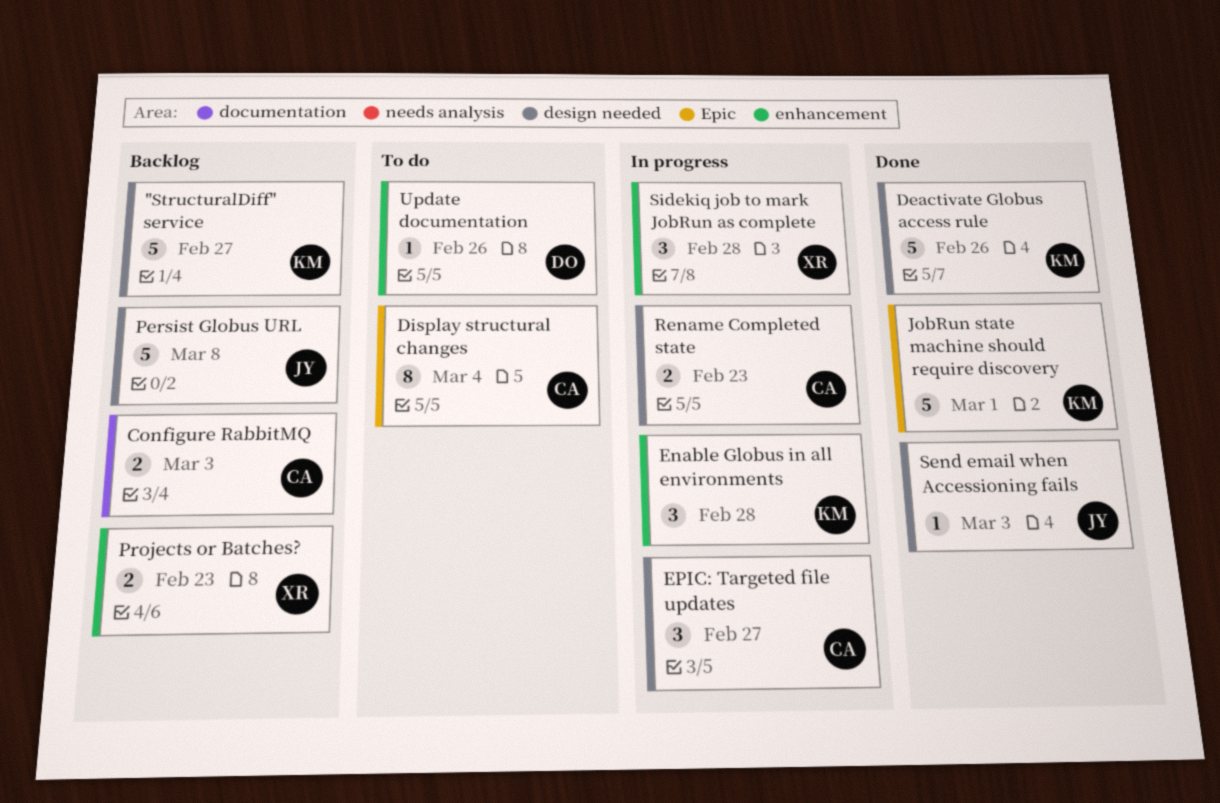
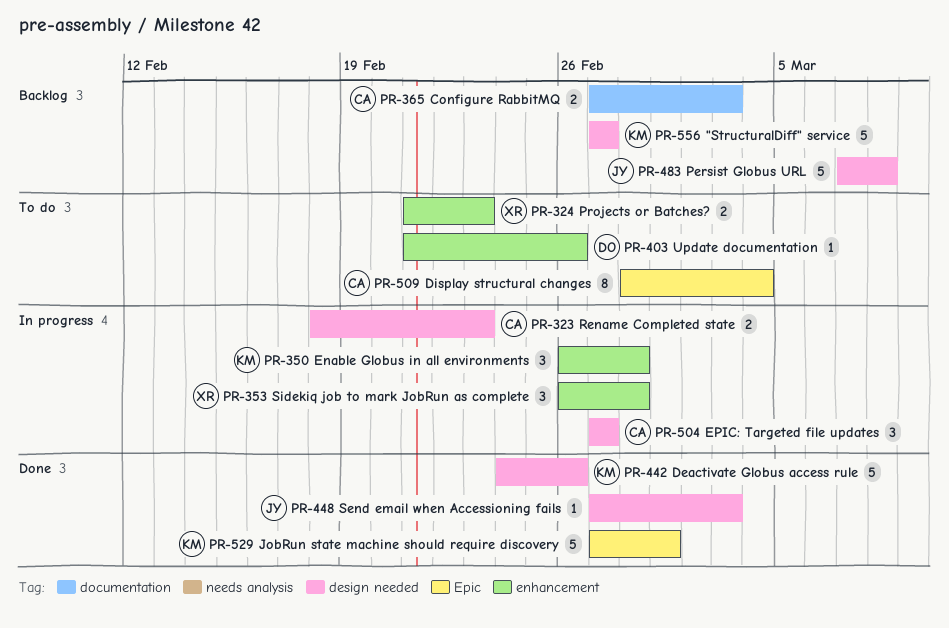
Projects or Batches?, status: Backlog -> To do

